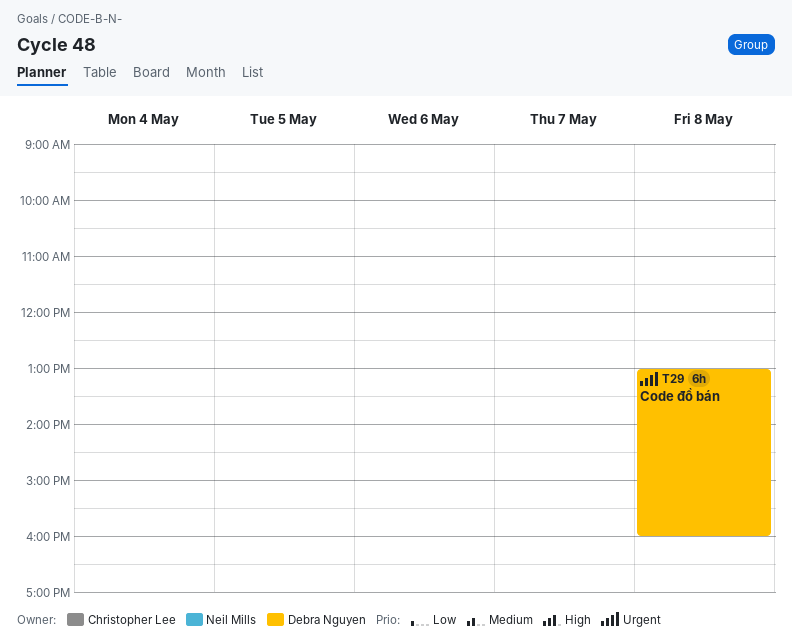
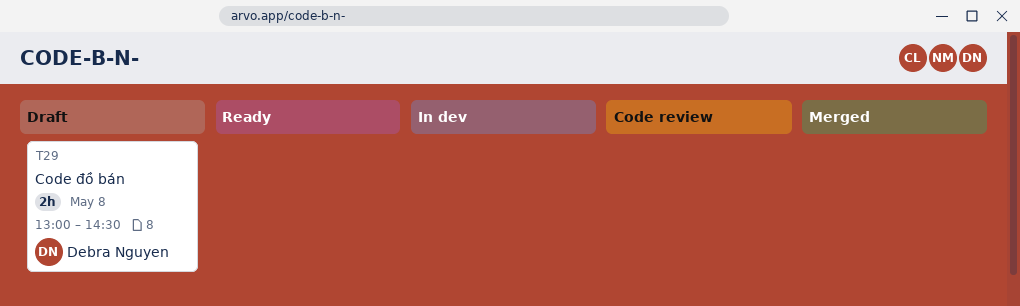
T29, estimate: 6h -> 2h
T29, ends: 16:00 -> 14:30

